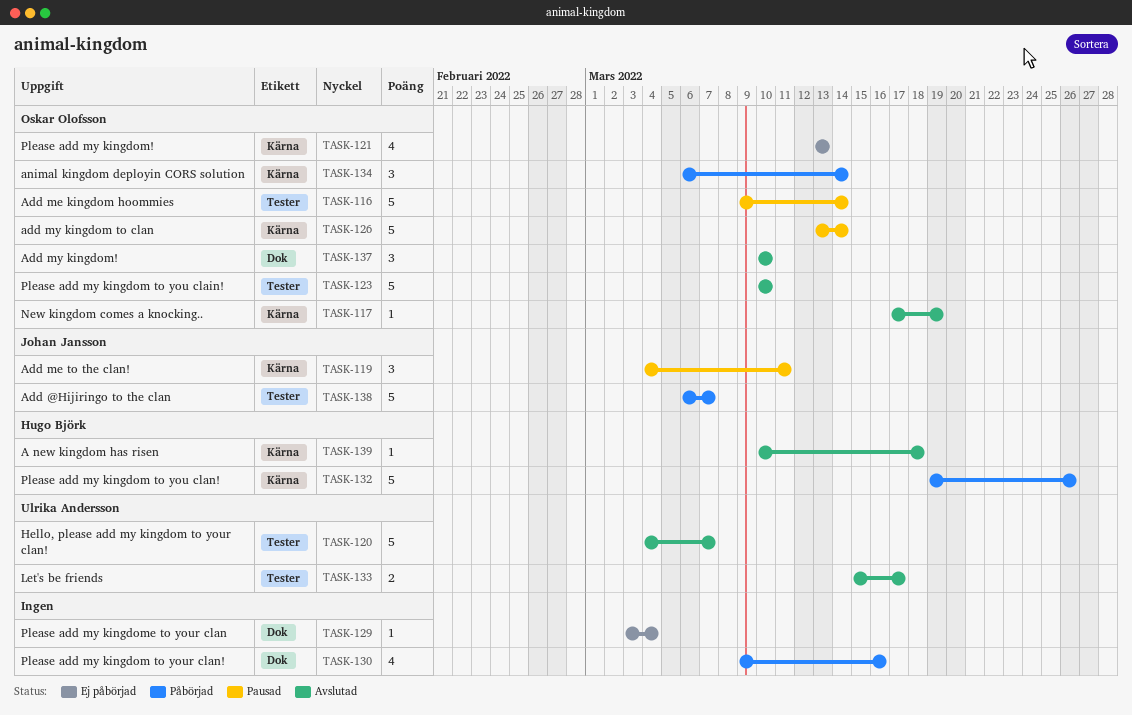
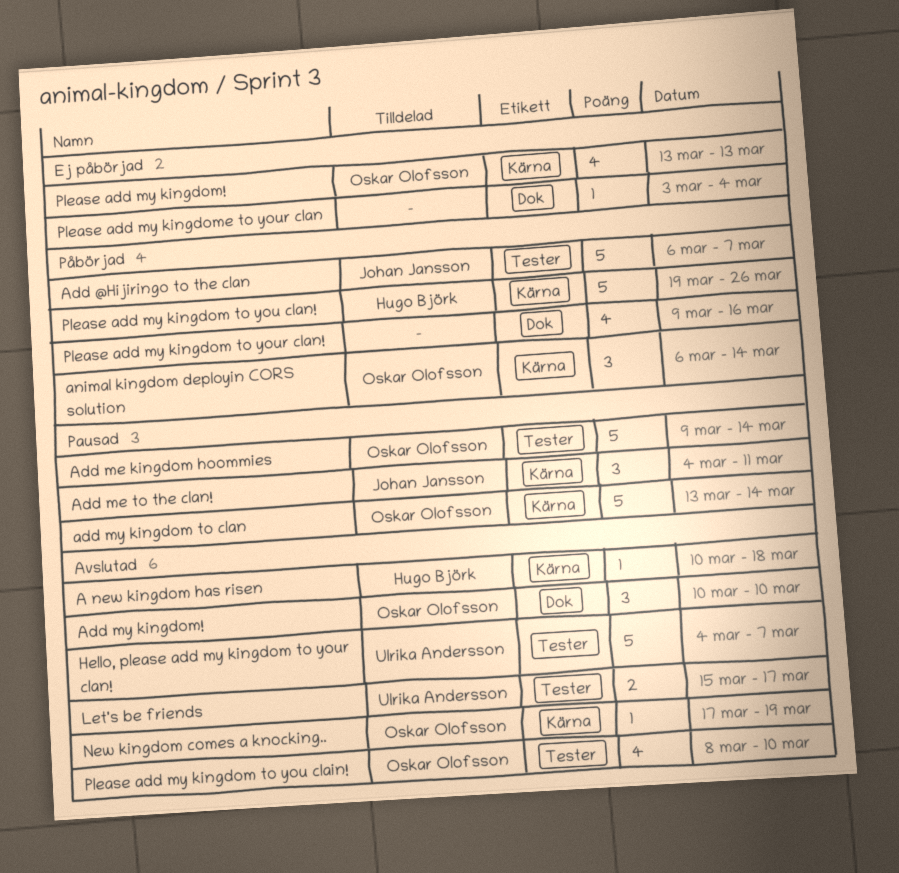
Please add my kingdom to you clain!, estimate: 5 -> 4
Please add my kingdom to you clain!, start: Mar 10 -> Mar 8

